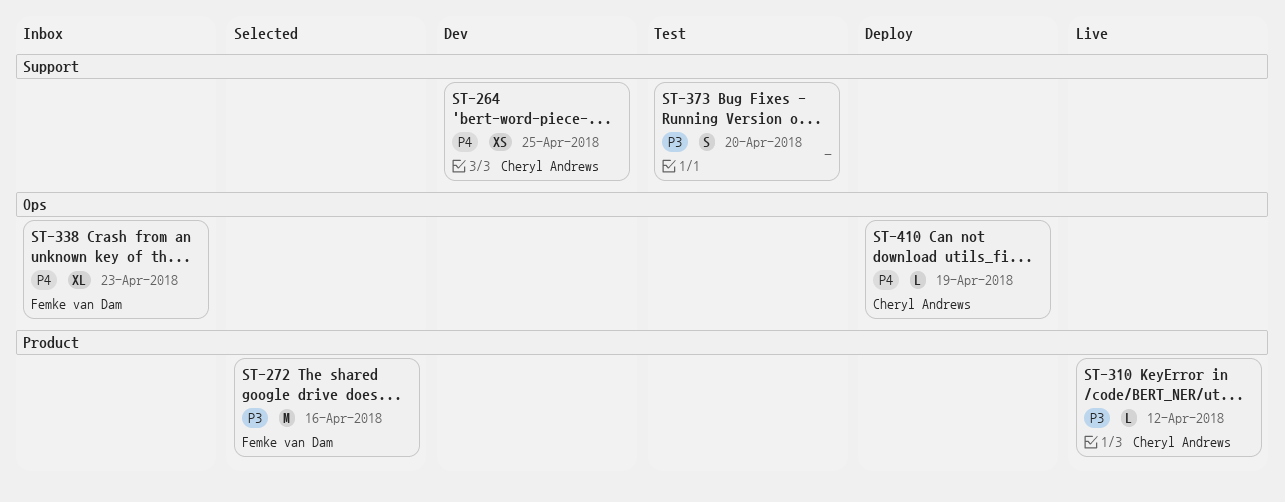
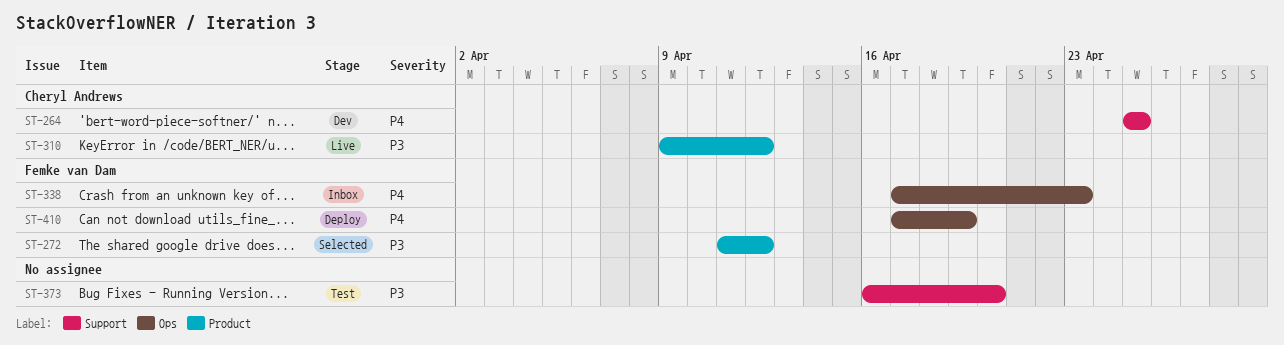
ST-272, due: Apr 16 -> Apr 12
ST-410, owner: Cheryl Andrews -> Femke van Dam

